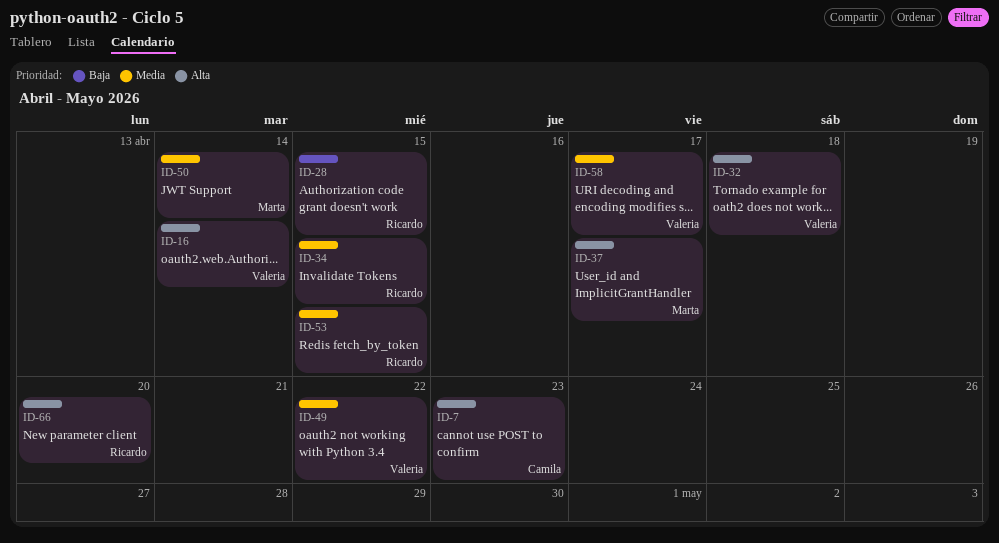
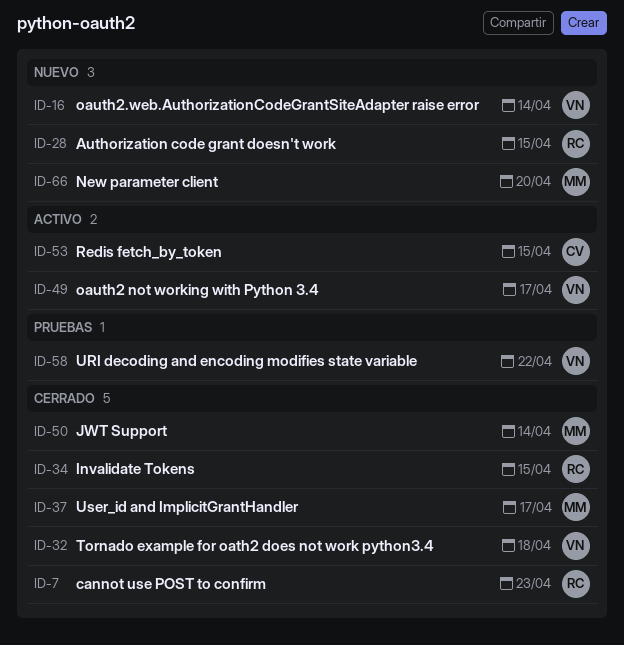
ID-7, owner: Camila -> Ricardo
ID-49, due: Apr 22 -> Apr 17
ID-53, owner: Ricardo -> Camila
ID-58, due: Apr 17 -> Apr 22
ID-66, owner: Ricardo -> Marta

